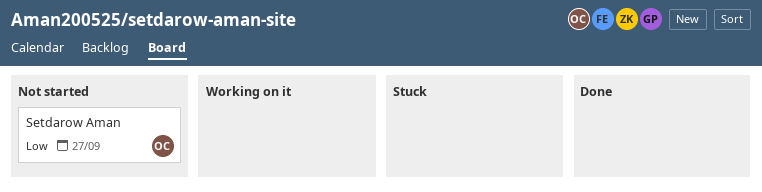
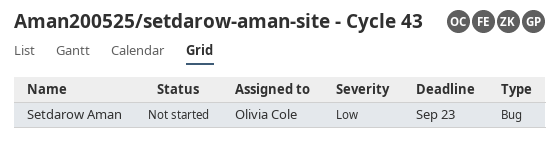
Setdarow Aman, due: Sep 27 -> Sep 23

